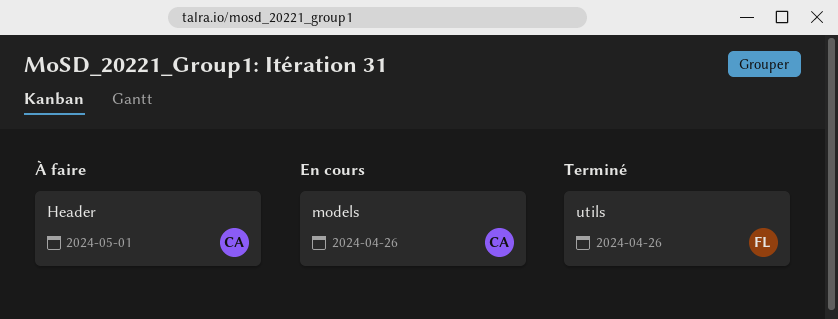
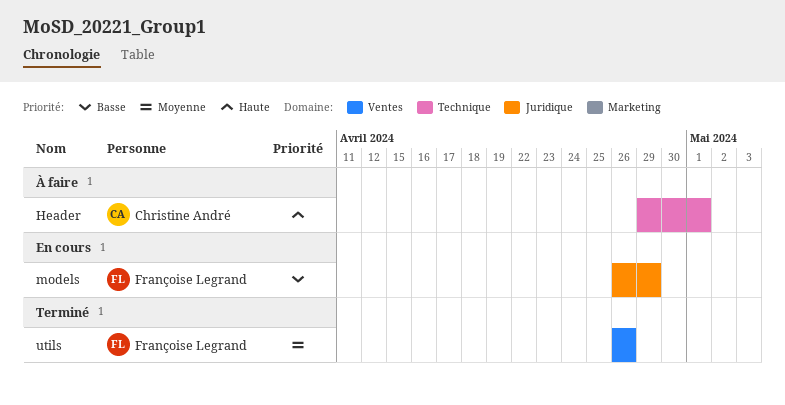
models, owner: Christine André -> Françoise Legrand
models, due: Apr 26 -> Apr 29

